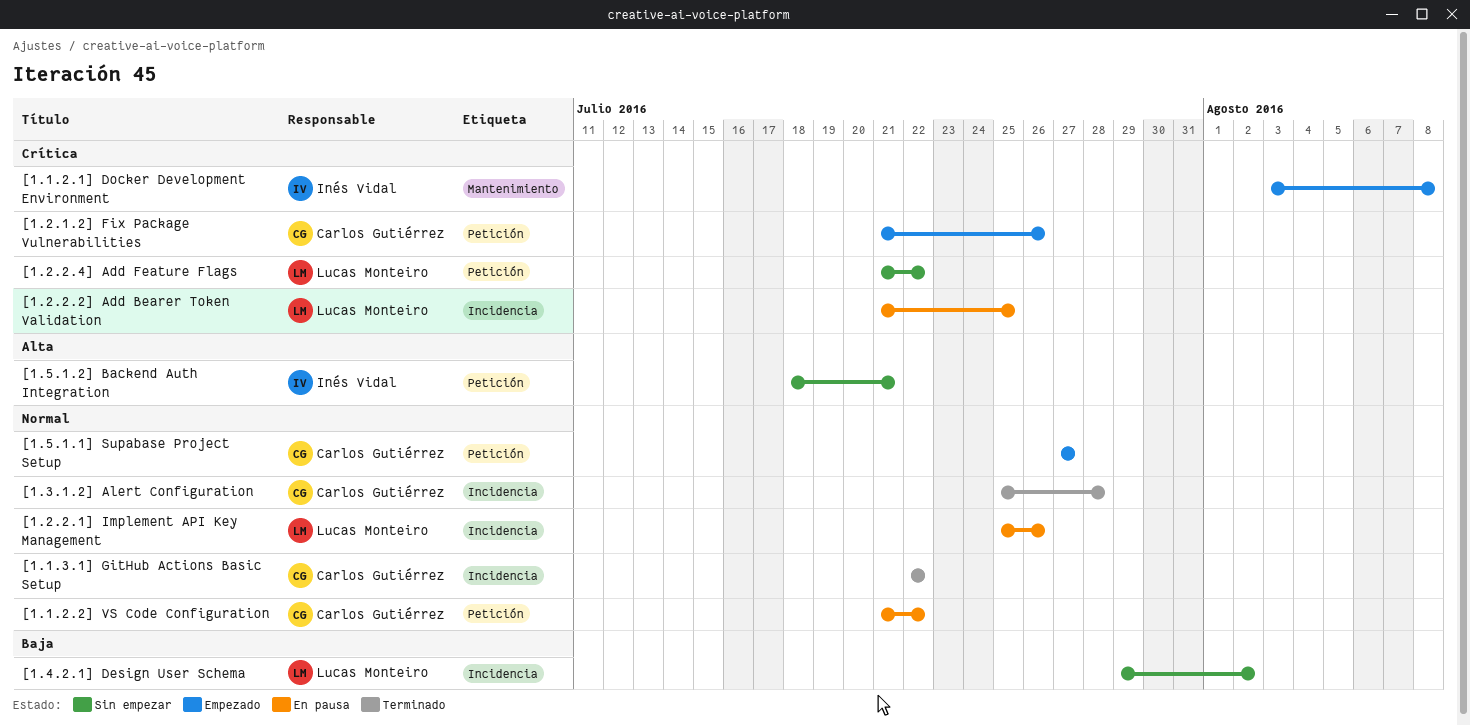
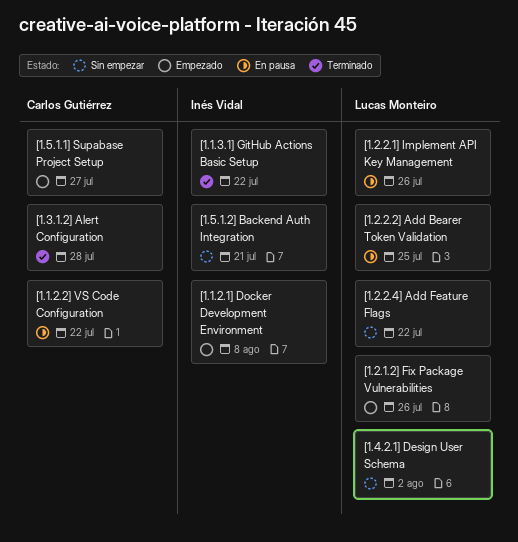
[1.1.3.1] GitHub Actions Basic Setup, owner: Carlos Gutiérrez -> Inés Vidal
[1.2.1.2] Fix Package Vulnerabilities, owner: Carlos Gutiérrez -> Lucas Monteiro

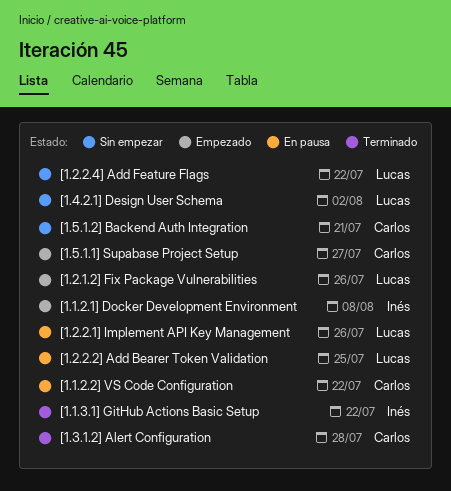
[1.5.1.2] Backend Auth Integration, owner: Inés Vidal -> Carlos Gutiérrez

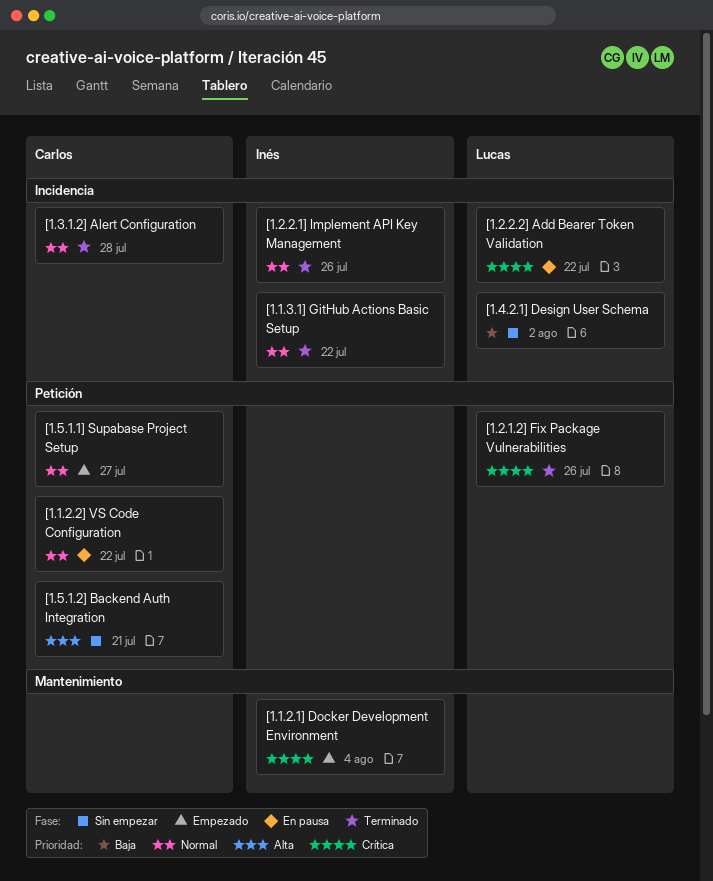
[1.1.2.1] Docker Development Environment, due: Aug 8 -> Aug 4
[1.2.1.2] Fix Package Vulnerabilities, status: Empezado -> Terminado
[1.2.2.1] Implement API Key Management, status: En pausa -> Terminado
[1.2.2.1] Implement API Key Management, owner: Lucas -> Inés
[1.2.2.2] Add Bearer Token Validation, due: Jul 25 -> Jul 22
[1.2.2.4] Add Feature Flags: present -> none

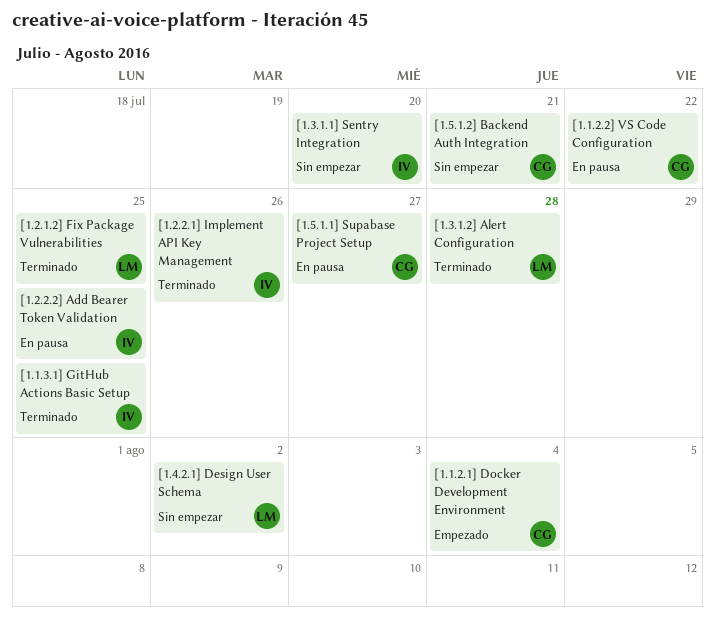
[1.1.2.1] Docker Development Environment, owner: Inés -> Carlos
[1.1.3.1] GitHub Actions Basic Setup, due: Jul 22 -> Jul 25
[1.2.1.2] Fix Package Vulnerabilities, due: Jul 26 -> Jul 25
[1.2.2.2] Add Bearer Token Validation, owner: Lucas -> Inés
[1.2.2.2] Add Bearer Token Validation, due: Jul 22 -> Jul 25
[1.3.1.1] Sentry Integration: none -> present
[1.3.1.2] Alert Configuration, owner: Carlos -> Lucas
[1.5.1.1] Supabase Project Setup, status: Empezado -> En pausa

